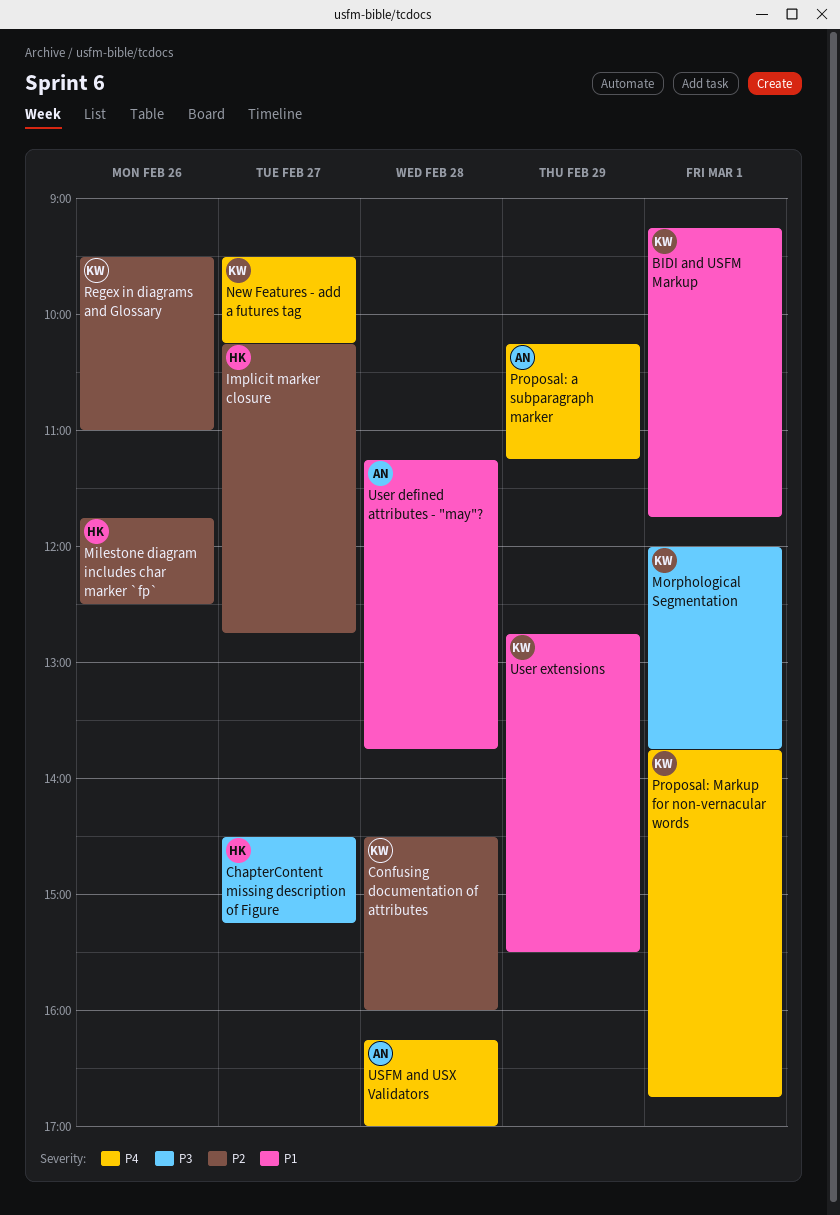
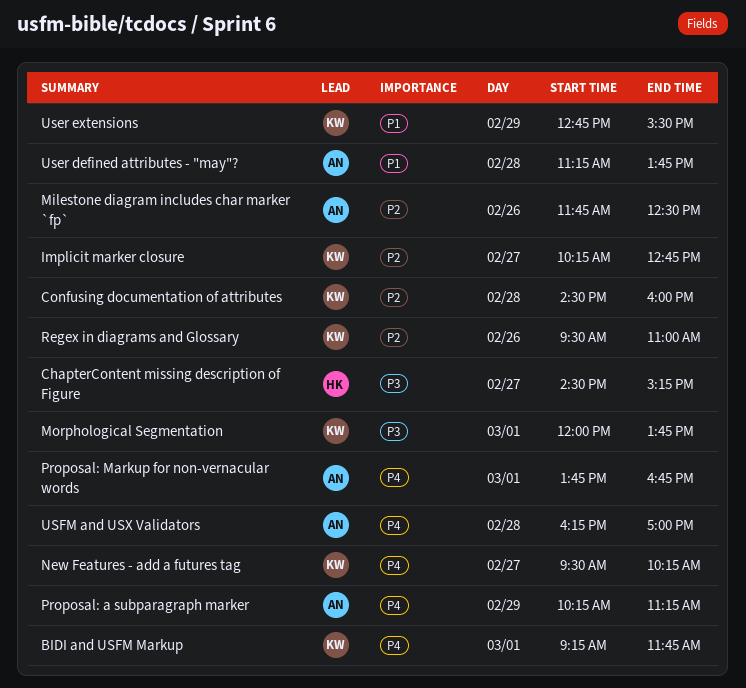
BIDI and USFM Markup, priority: P1 -> P4
Implicit marker closure, owner: HK -> KW
Milestone diagram includes char marker `fp`, owner: HK -> AN
Proposal: Markup for non-vernacular words, owner: KW -> AN

